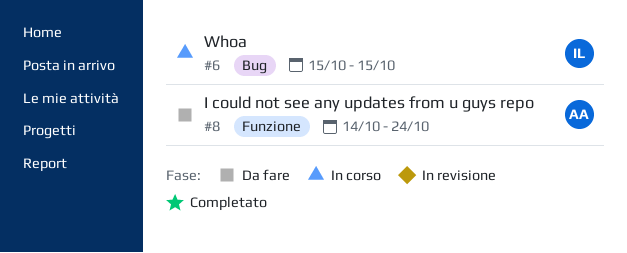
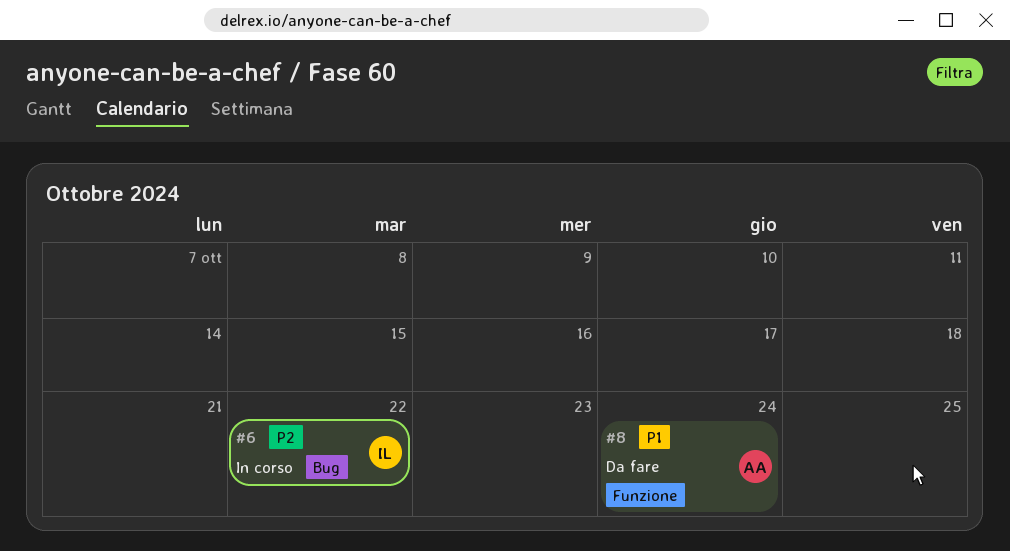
#6, due: Oct 15 -> Oct 22

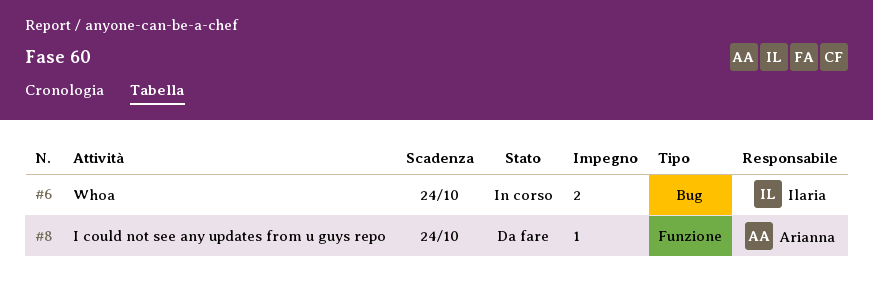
#6, due: Oct 22 -> Oct 24

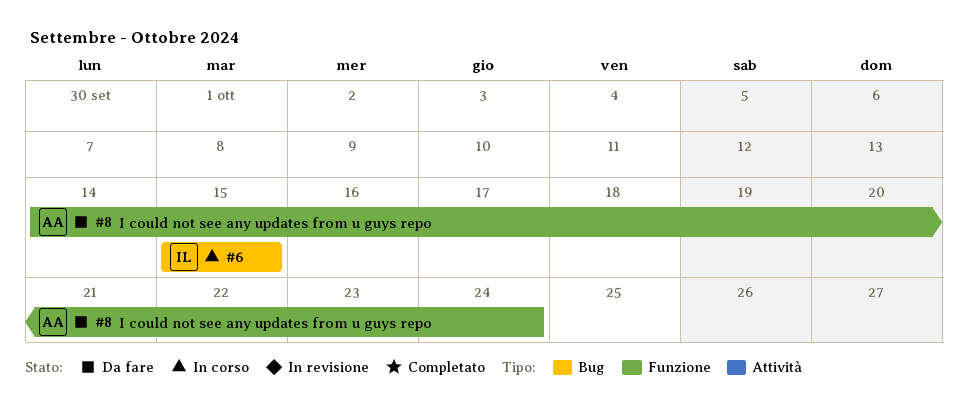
#6, due: Oct 24 -> Oct 15

